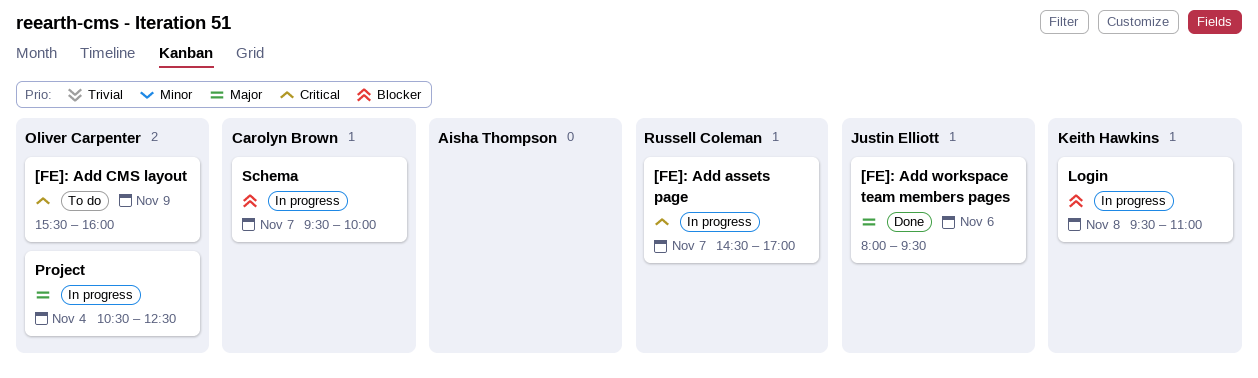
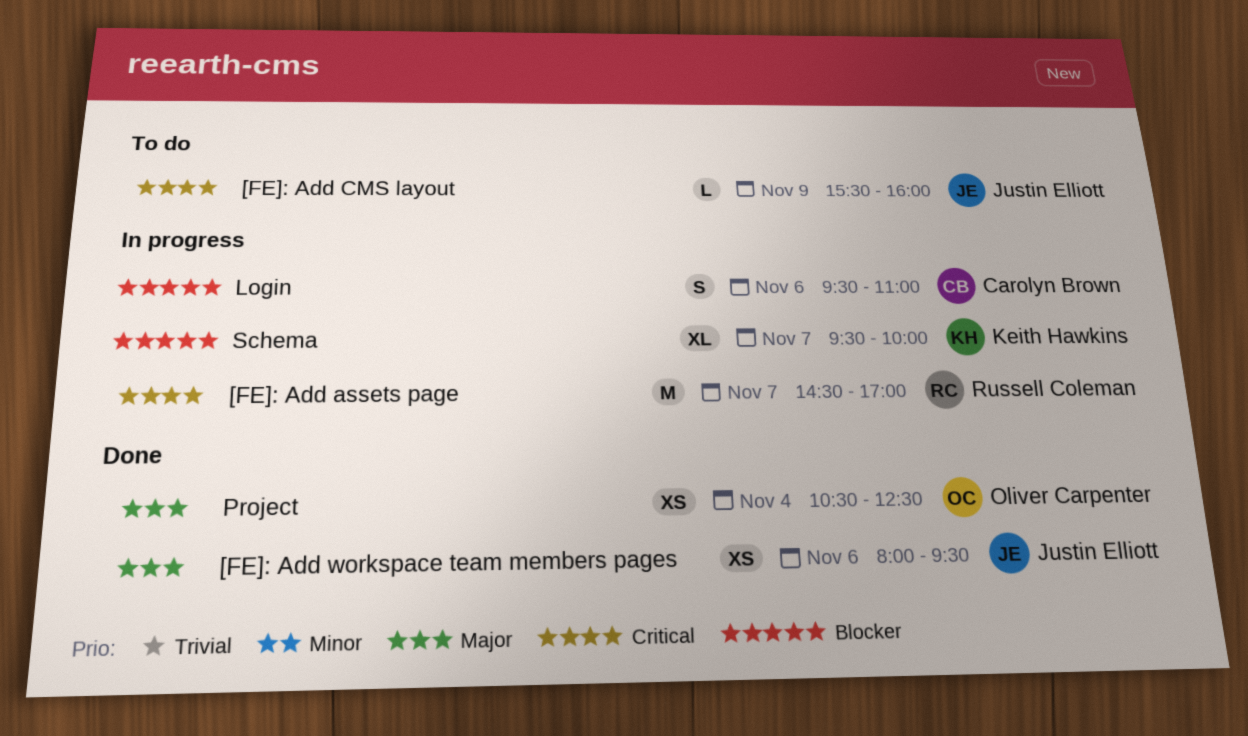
[FE]: Add CMS layout, owner: Oliver Carpenter -> Justin Elliott
Login, owner: Keith Hawkins -> Carolyn Brown
Login, day: Nov 8 -> Nov 6
Project, status: In progress -> Done
Schema, owner: Carolyn Brown -> Keith Hawkins

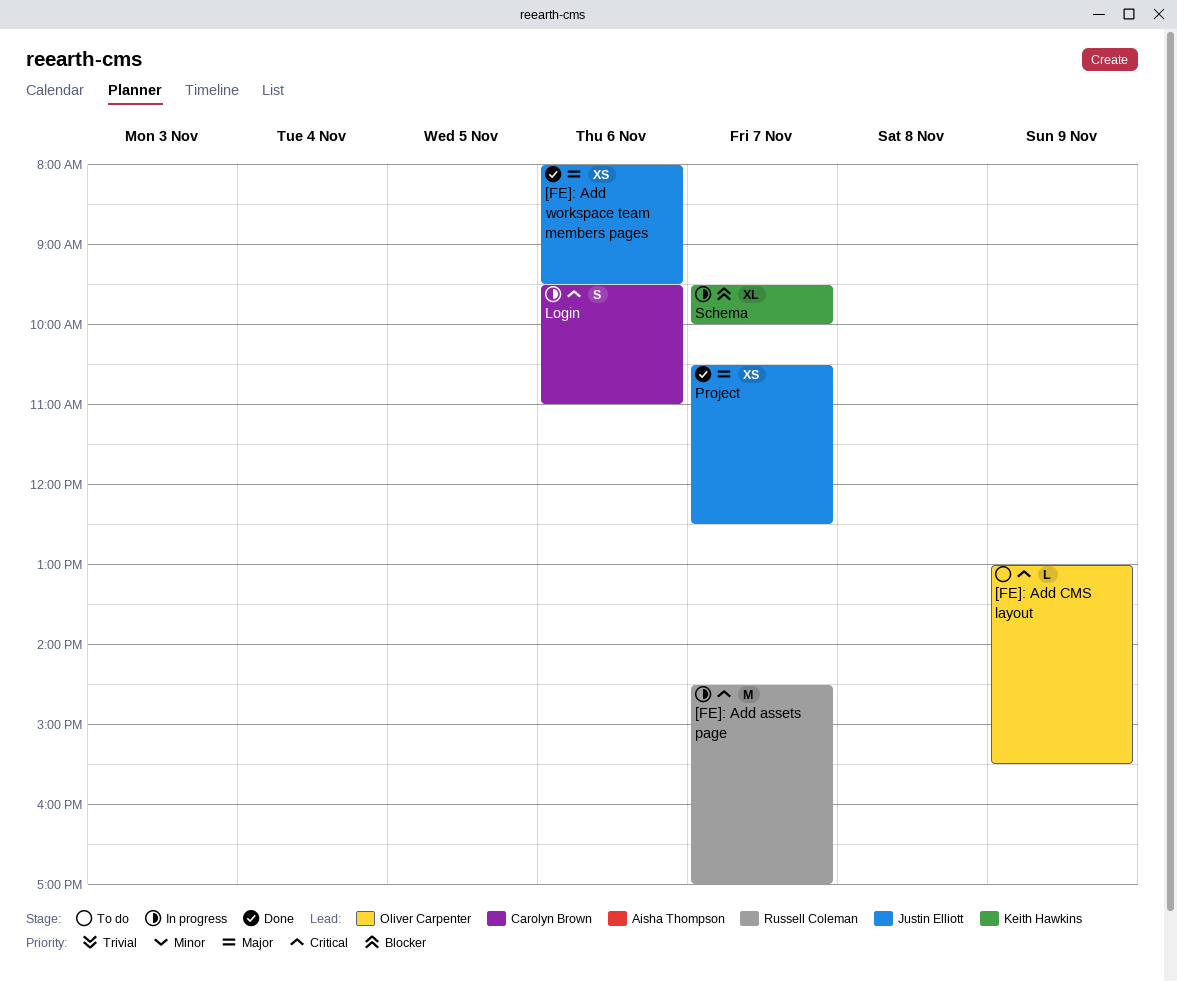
[FE]: Add CMS layout, owner: Justin Elliott -> Oliver Carpenter
[FE]: Add CMS layout, begins: 15:30 -> 13:00
[FE]: Add CMS layout, ends: 16:00 -> 15:30
Login, priority: Blocker -> Critical
Project, owner: Oliver Carpenter -> Justin Elliott
Project, day: Nov 4 -> Nov 7

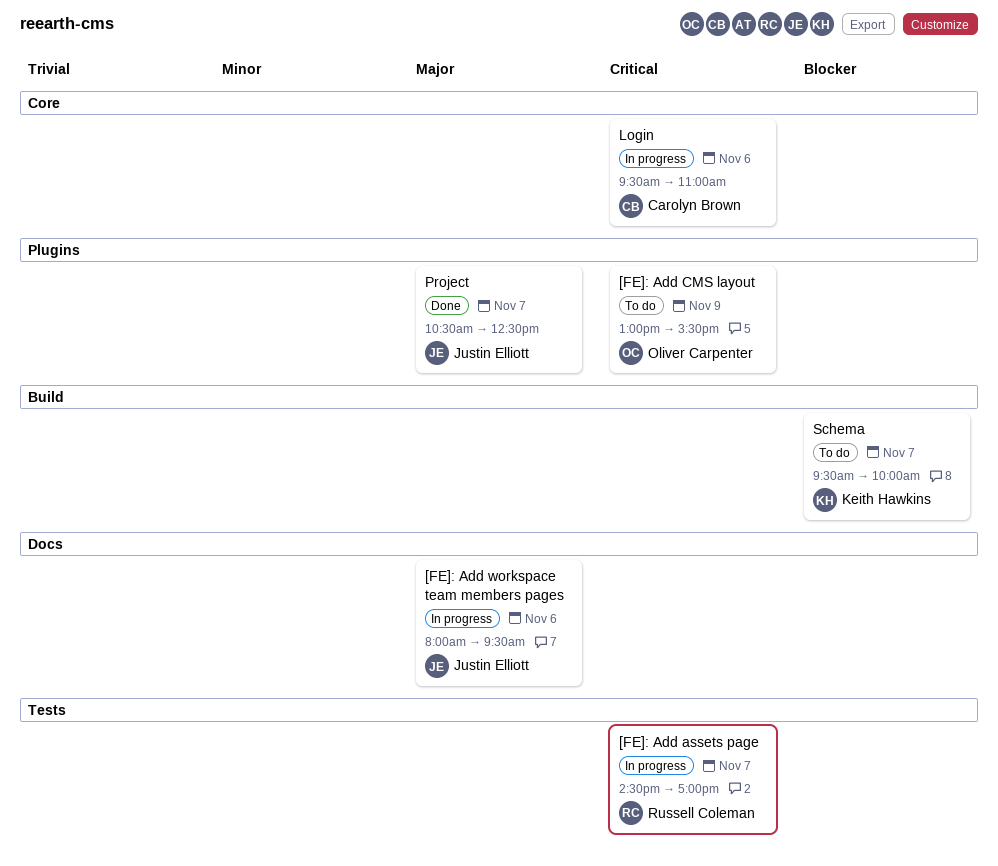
[FE]: Add workspace team members pages, status: Done -> In progress
Schema, status: In progress -> To do

